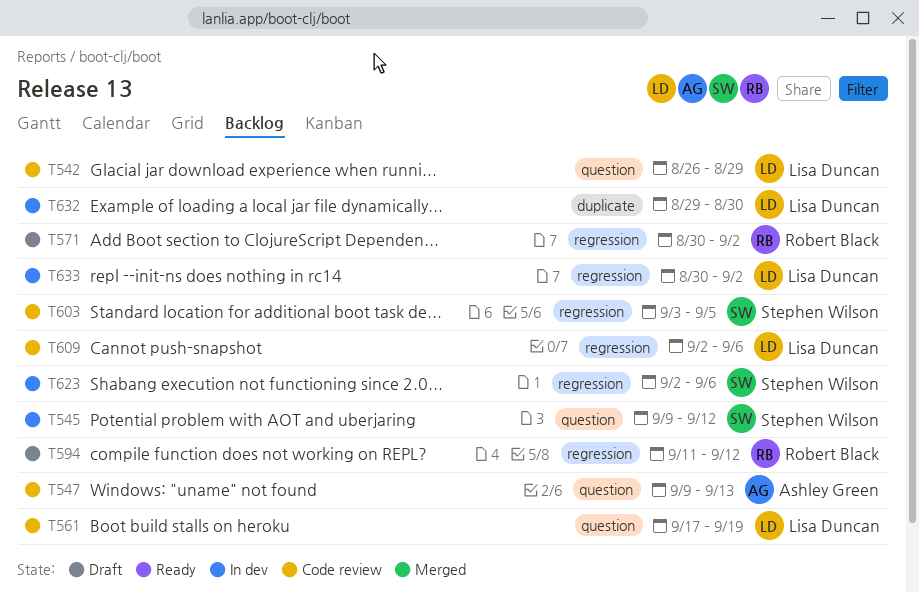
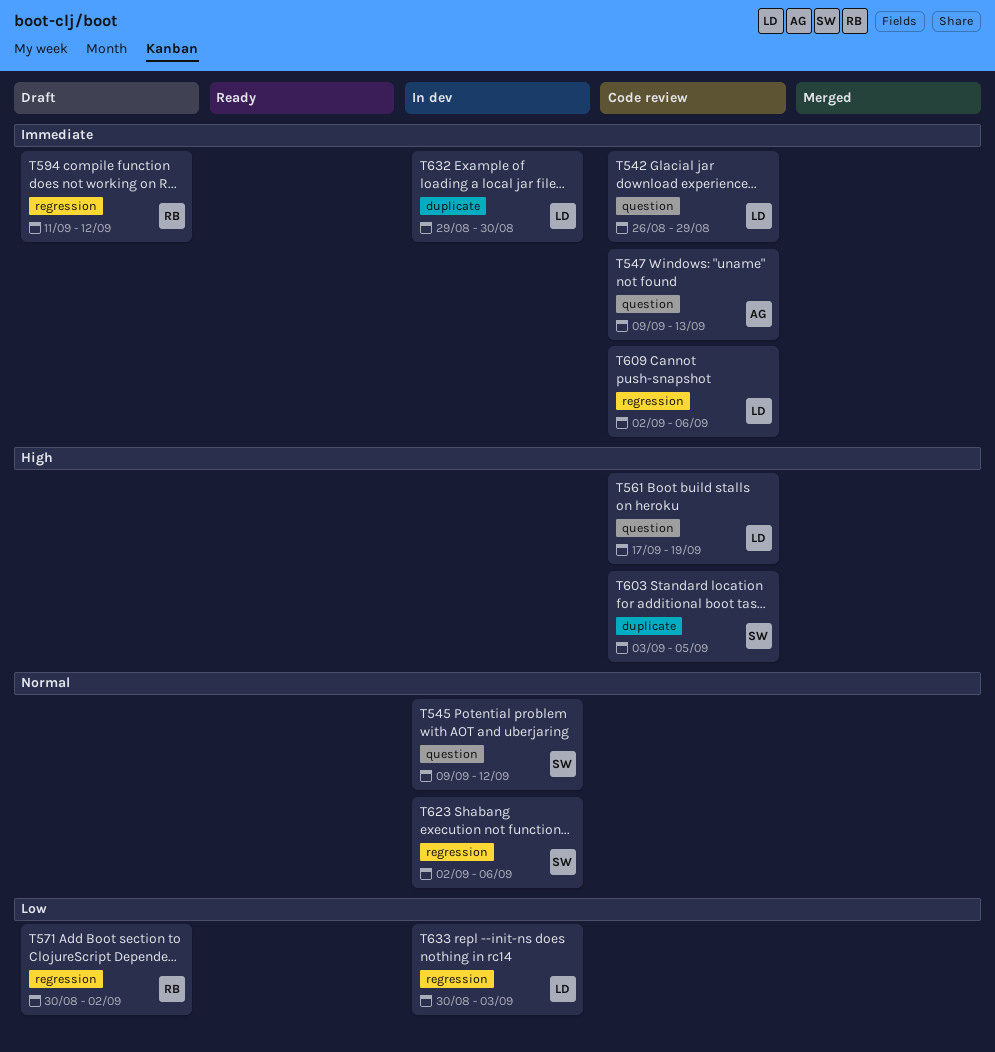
T603, label: regression -> duplicate
T633, due: Sep 2 -> Sep 3

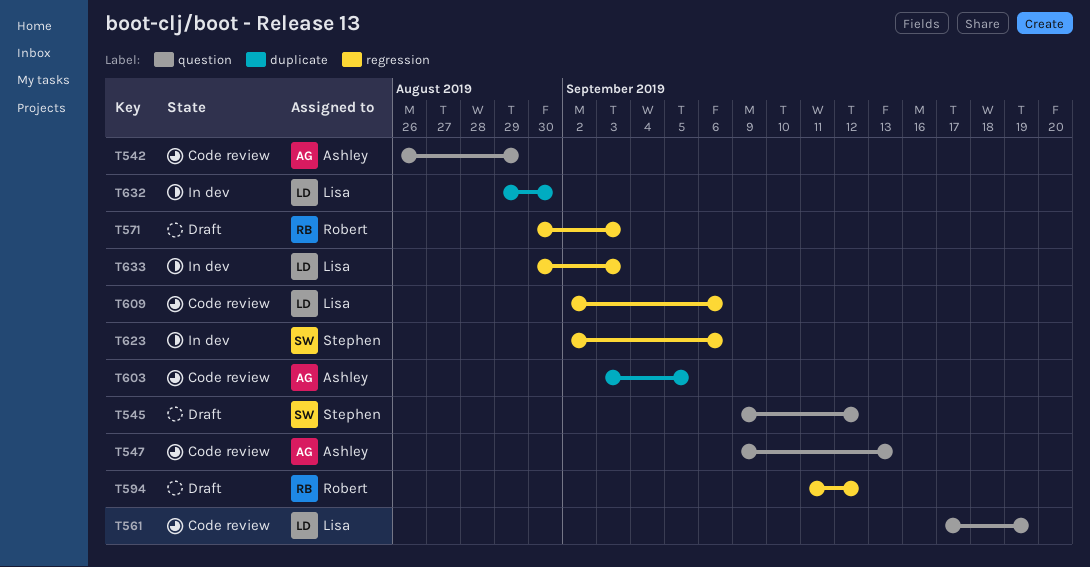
T542, owner: Lisa -> Ashley
T545, status: In dev -> Draft
T571, due: Sep 2 -> Sep 3
T603, owner: Stephen -> Ashley

